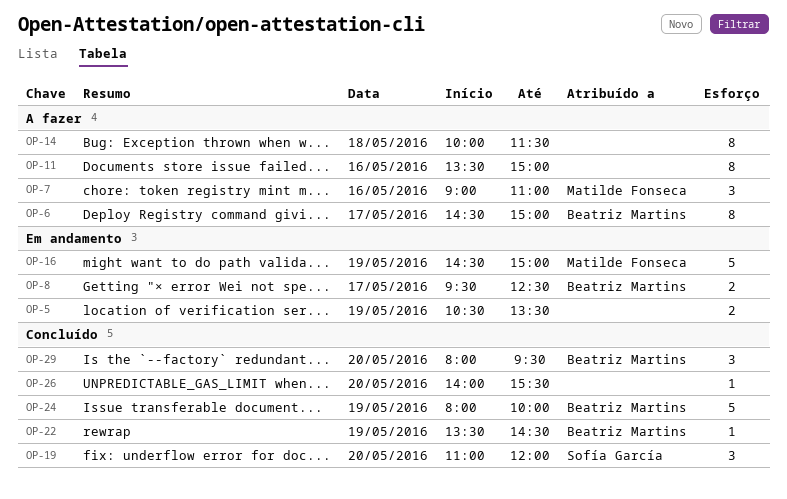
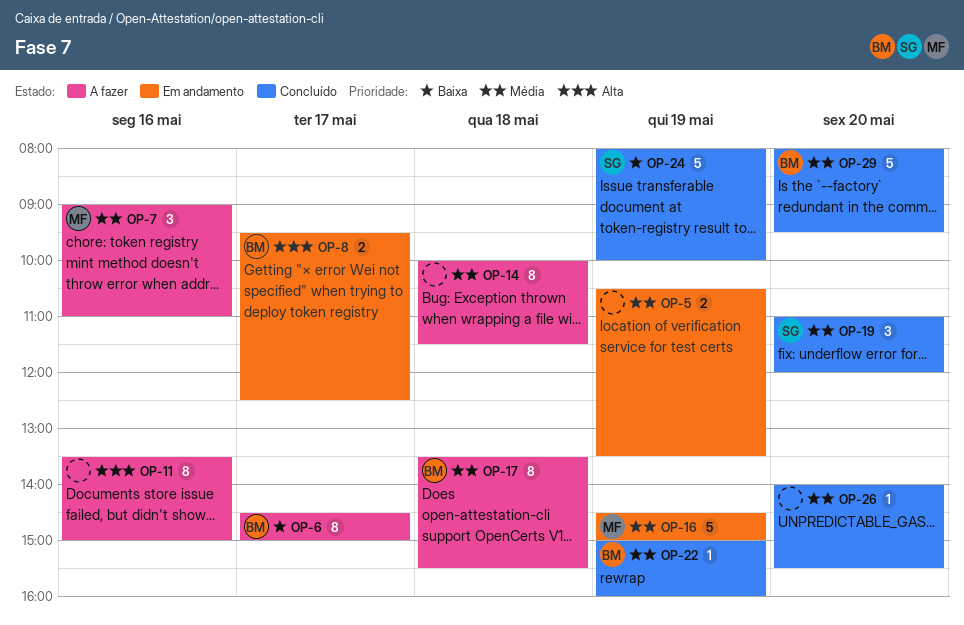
OP-17: none -> present
OP-22, begins: 13:30 -> 15:00
OP-22, ends: 14:30 -> 16:00
OP-24, owner: Beatriz Martins -> Sofía García
OP-29, estimate: 3 -> 5

